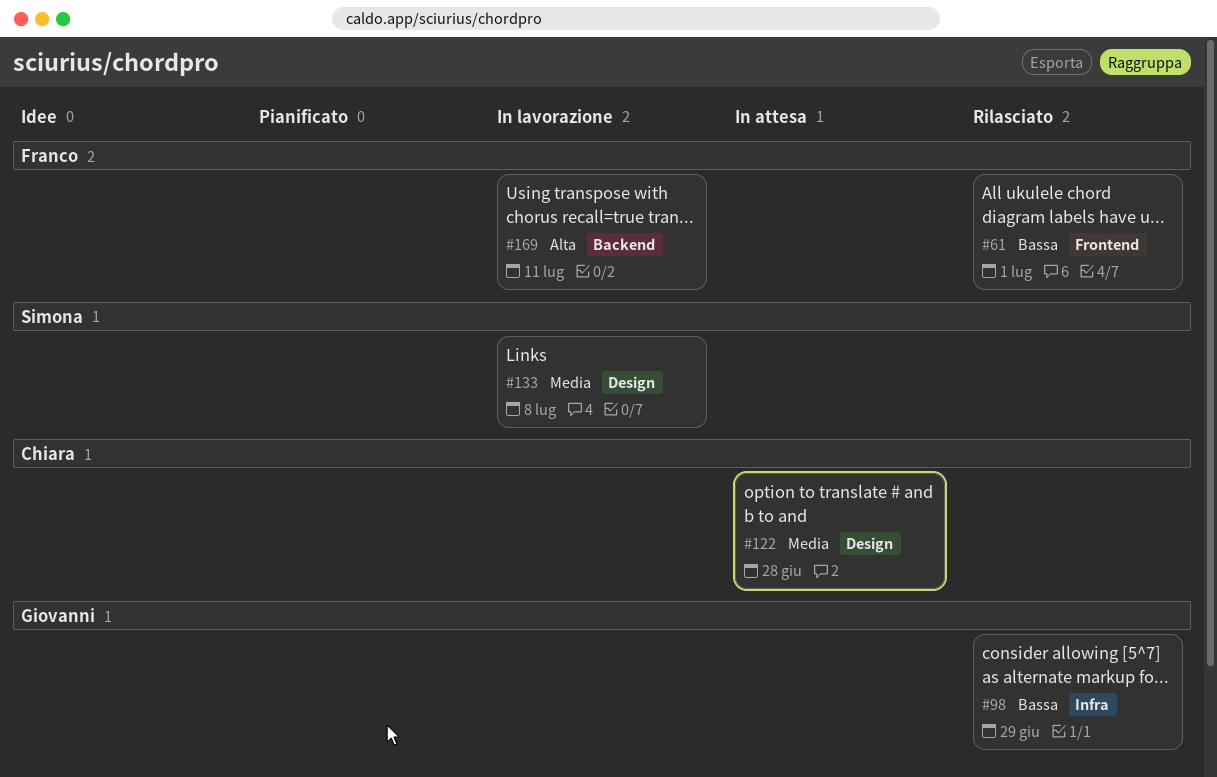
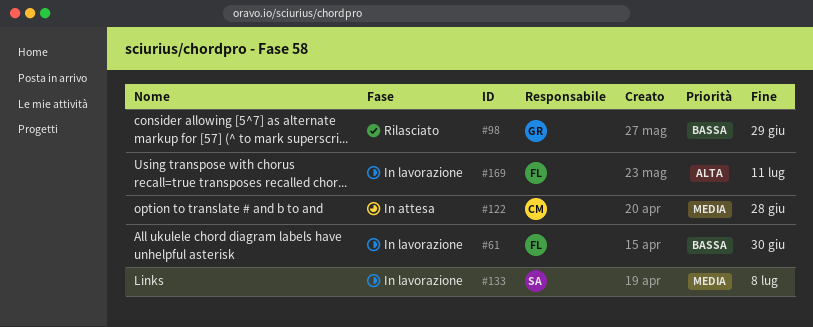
#61, status: Rilasciato -> In lavorazione
#61, due: Jul 1 -> Jun 30

